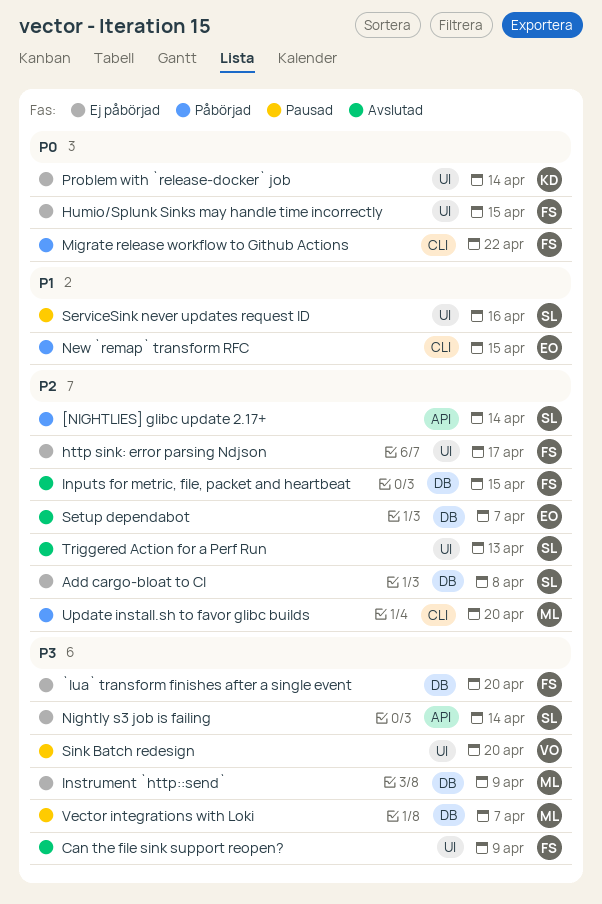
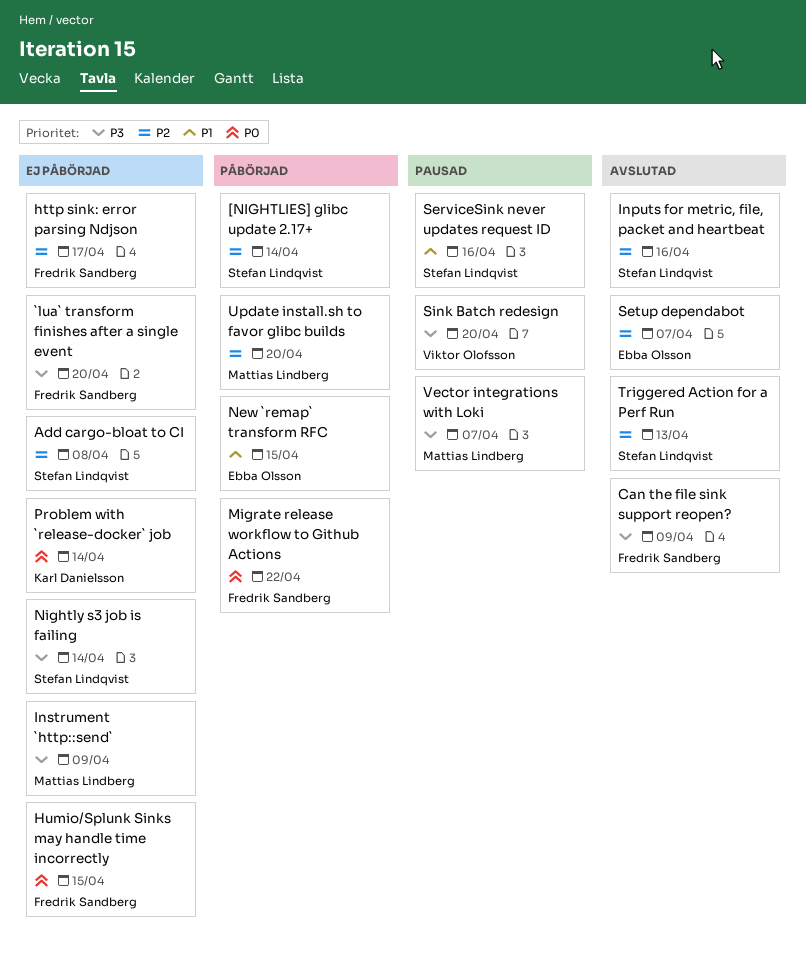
Inputs for metric, file, packet and heartbeat, owner: Fredrik Sandberg -> Stefan Lindqvist
Inputs for metric, file, packet and heartbeat, due: Apr 15 -> Apr 16

